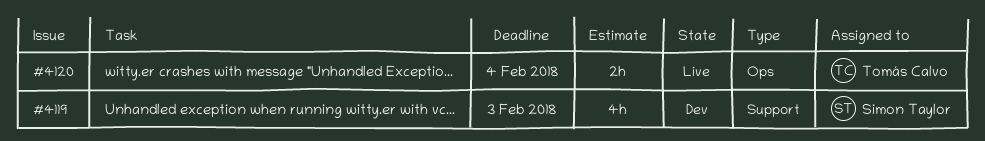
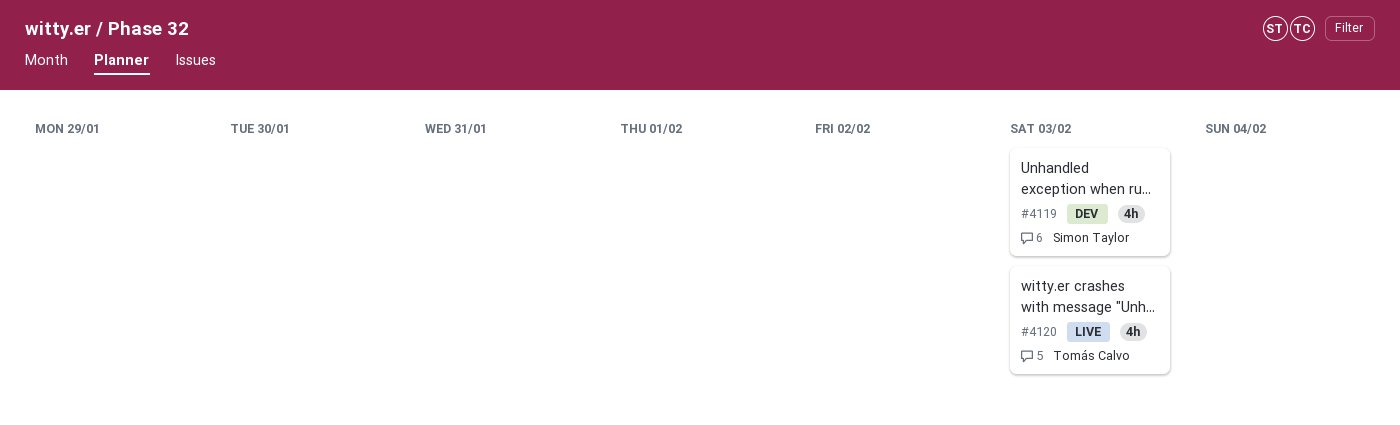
#4120, estimate: 2h -> 4h
#4120, due: Feb 4 -> Feb 3

